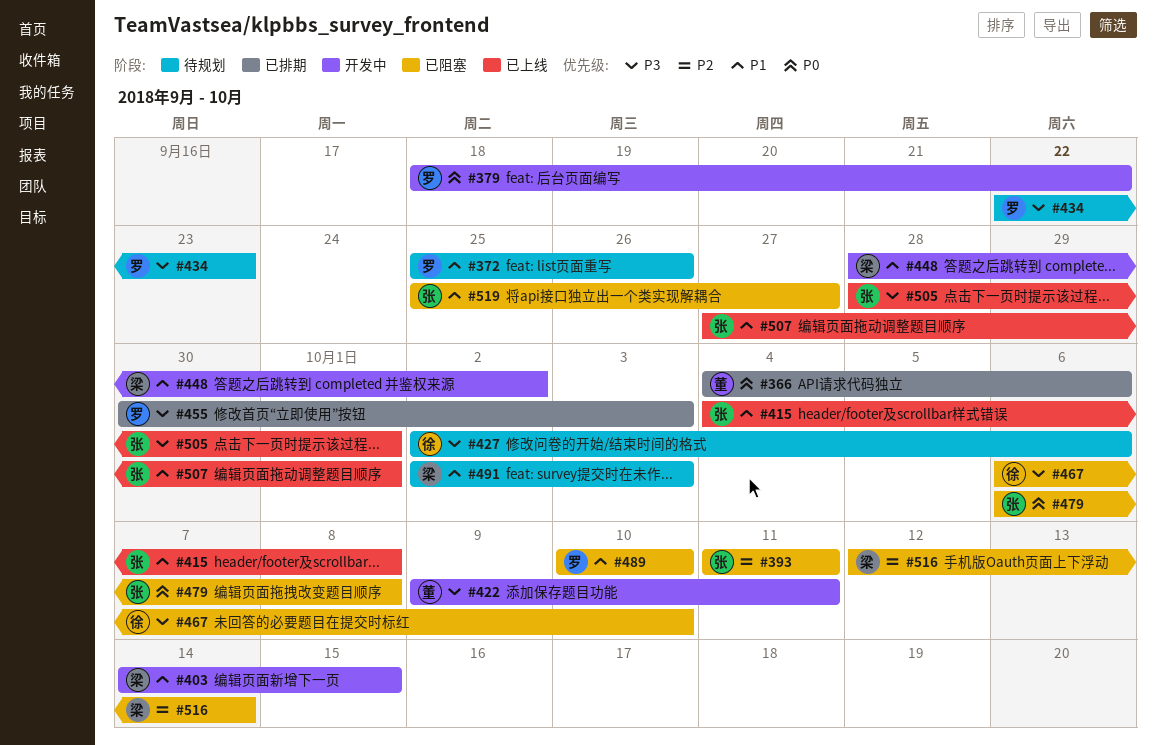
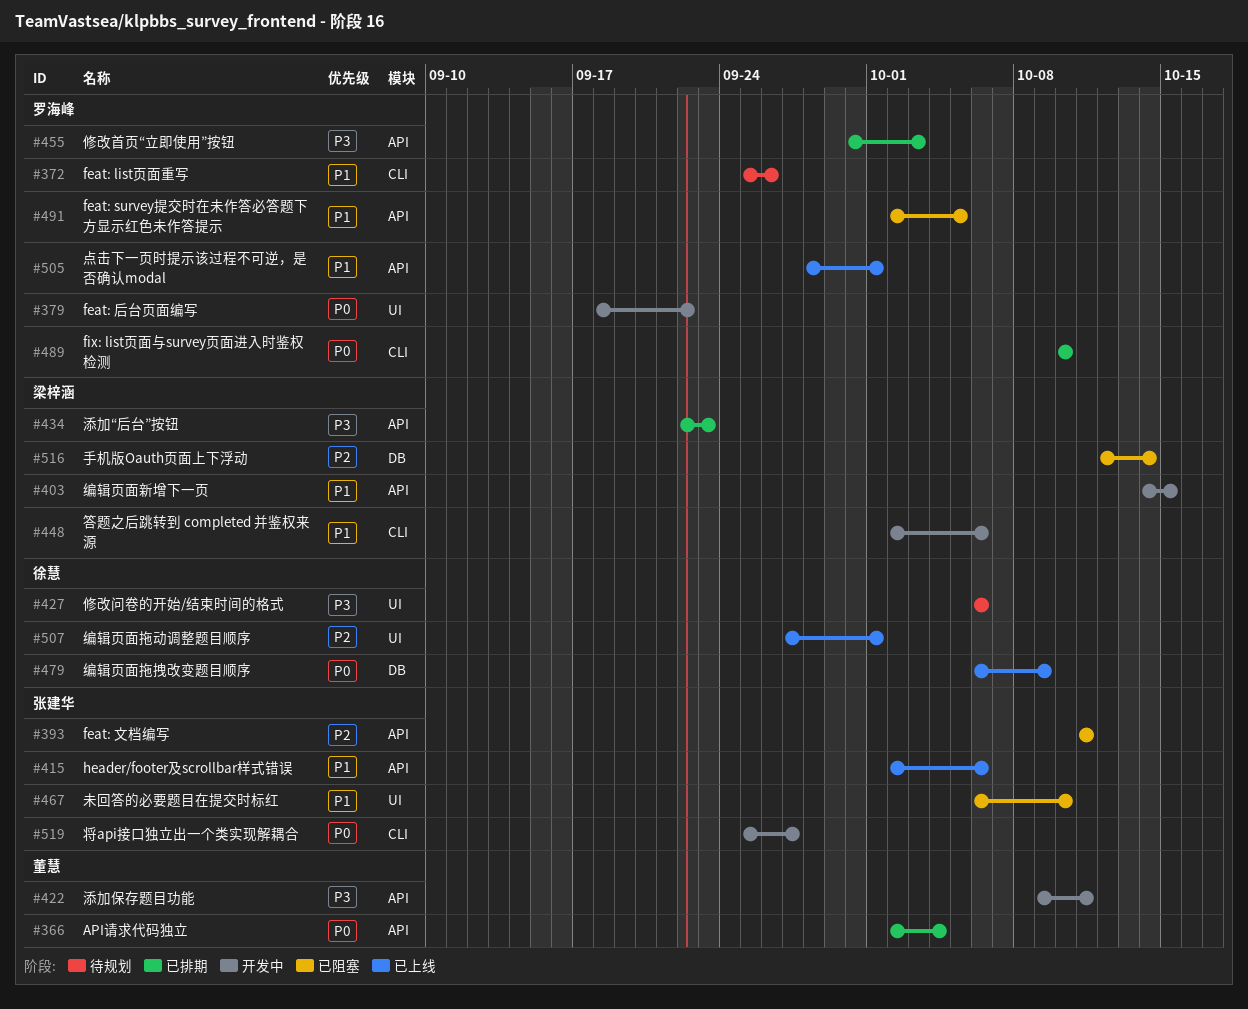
#366, start: Oct 4 -> Oct 2
#366, due: Oct 6 -> Oct 4
#415, start: Oct 4 -> Oct 2
#415, due: Oct 8 -> Oct 6
#427, start: Oct 2 -> Oct 6
#434, status: 待规划 -> 已排期
#434, owner: 罗海峰 -> 梁梓涵
#448, start: Sep 28 -> Oct 2
#448, due: Oct 2 -> Oct 6
#467, owner: 徐慧 -> 张建华
#467, priority: P3 -> P1
#479, status: 已阻塞 -> 已上线
#479, owner: 张建华 -> 徐慧
#479, due: Oct 8 -> Oct 9
#489, status: 已阻塞 -> 已排期
#489, priority: P1 -> P0
#491, status: 待规划 -> 已阻塞
#491, owner: 梁梓涵 -> 罗海峰
#491, due: Oct 3 -> Oct 5
#505, owner: 张建华 -> 罗海峰
#505, priority: P3 -> P1
#507, owner: 张建华 -> 徐慧
#507, priority: P1 -> P2
#519, status: 已阻塞 -> 开发中
#519, priority: P1 -> P0

